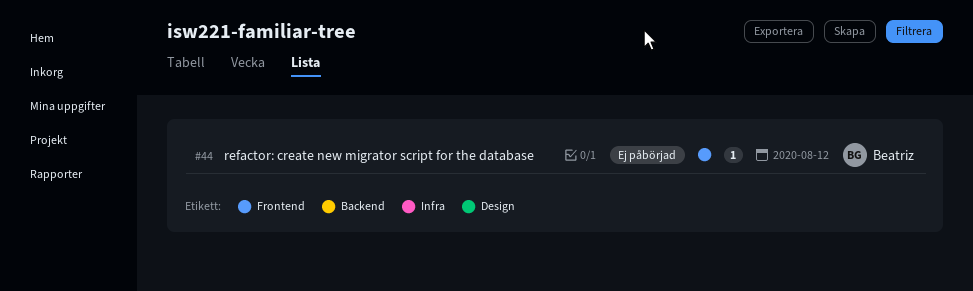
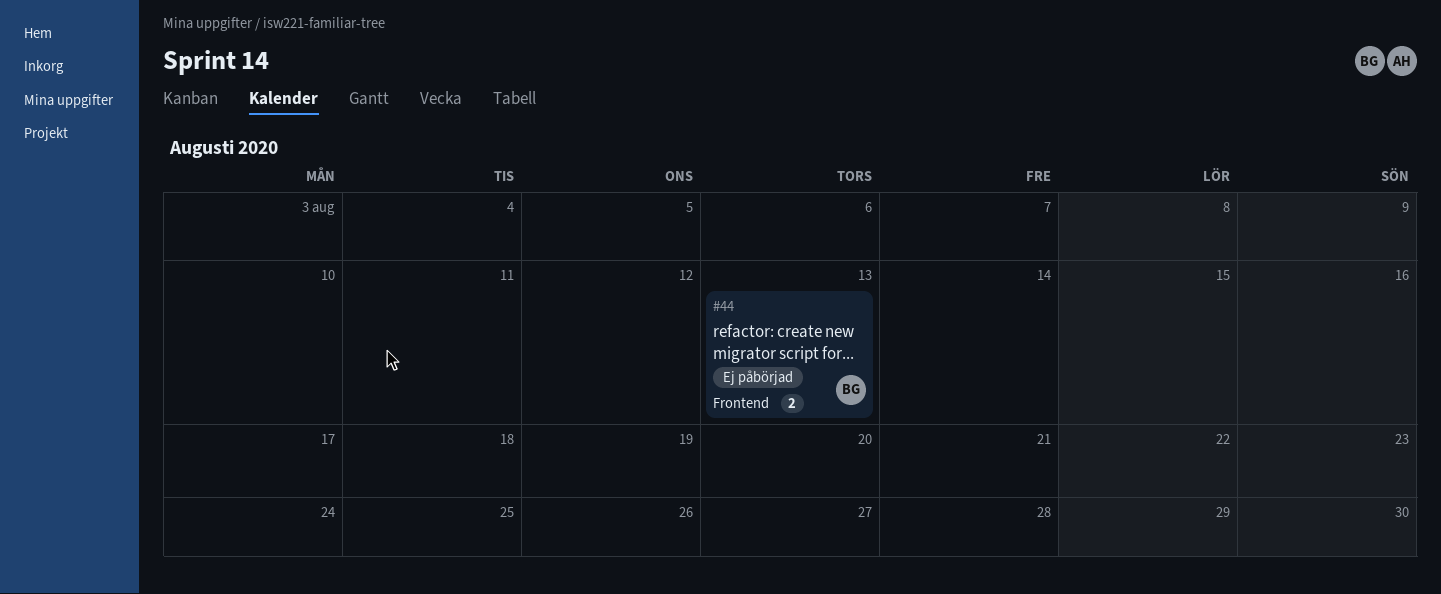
#44, estimate: 1 -> 2
#44, due: Aug 12 -> Aug 13

